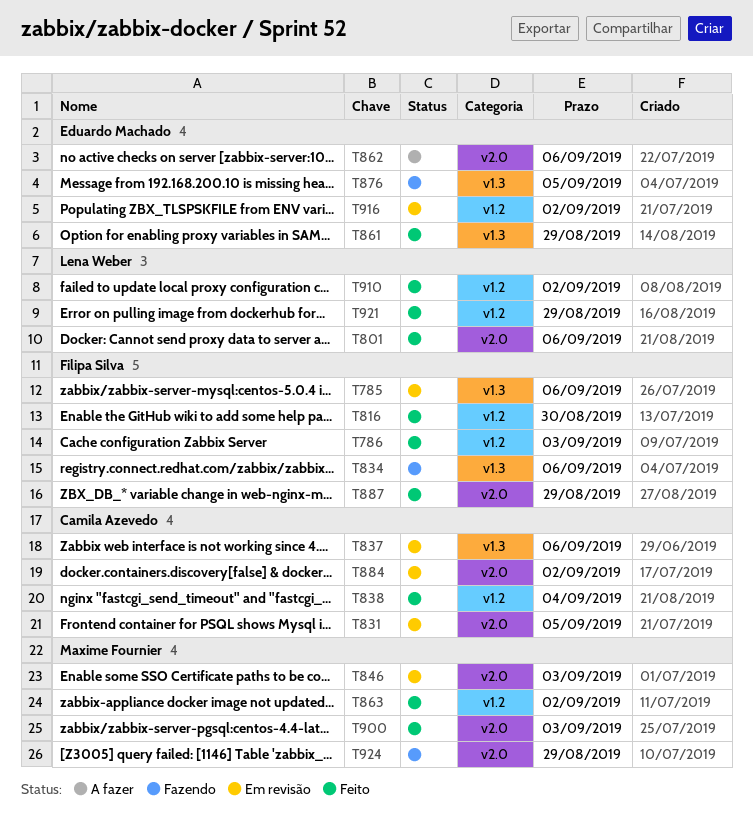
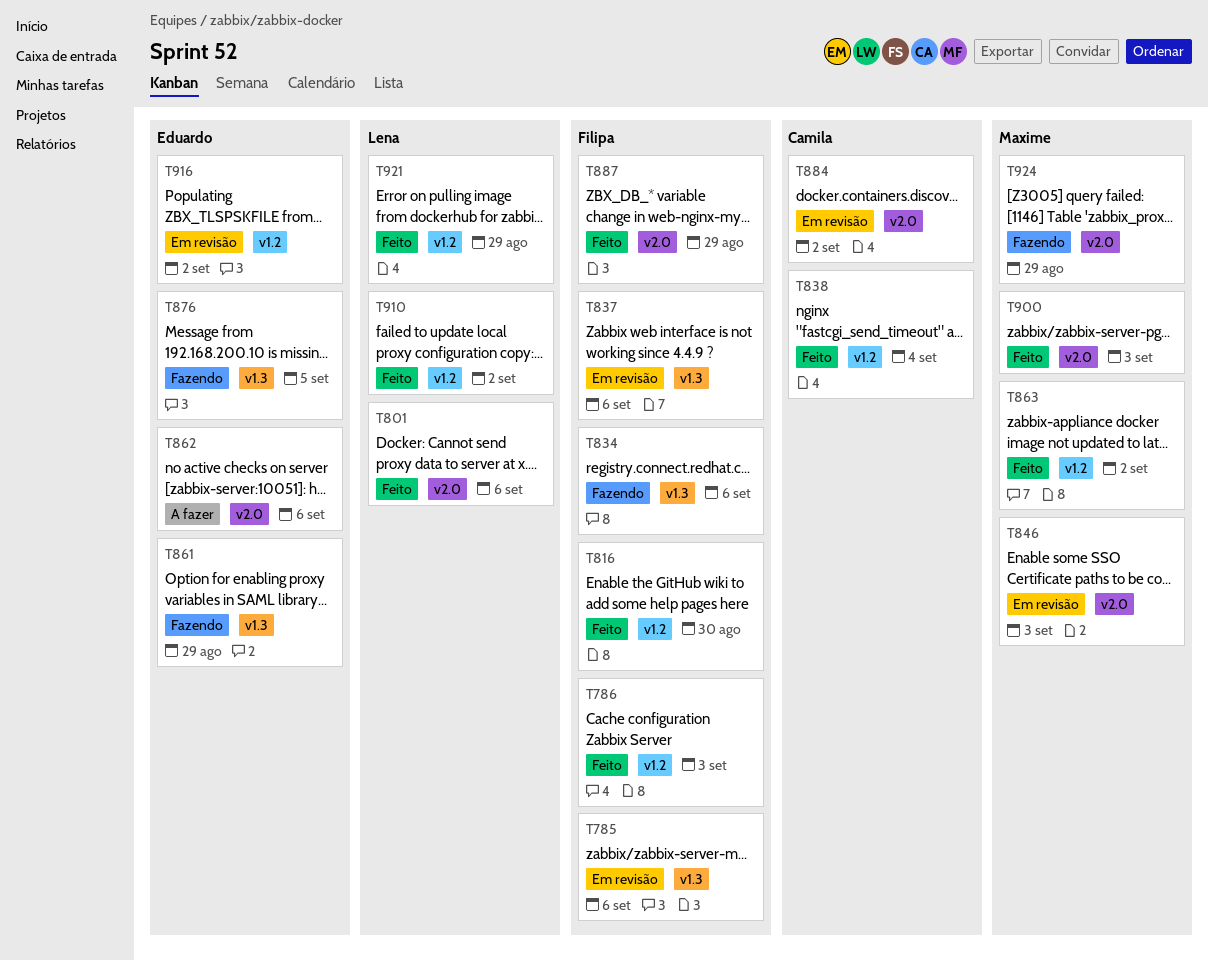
T831: present -> none
T837, owner: Camila Azevedo -> Filipa Silva
T861, status: Feito -> Fazendo

